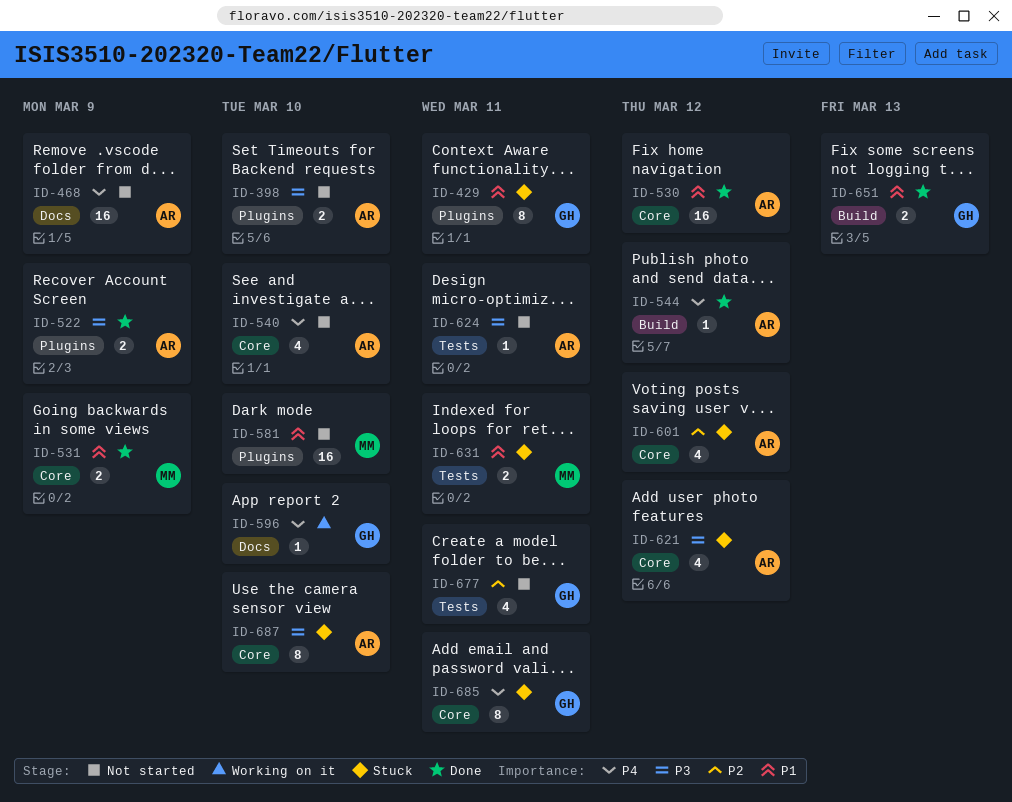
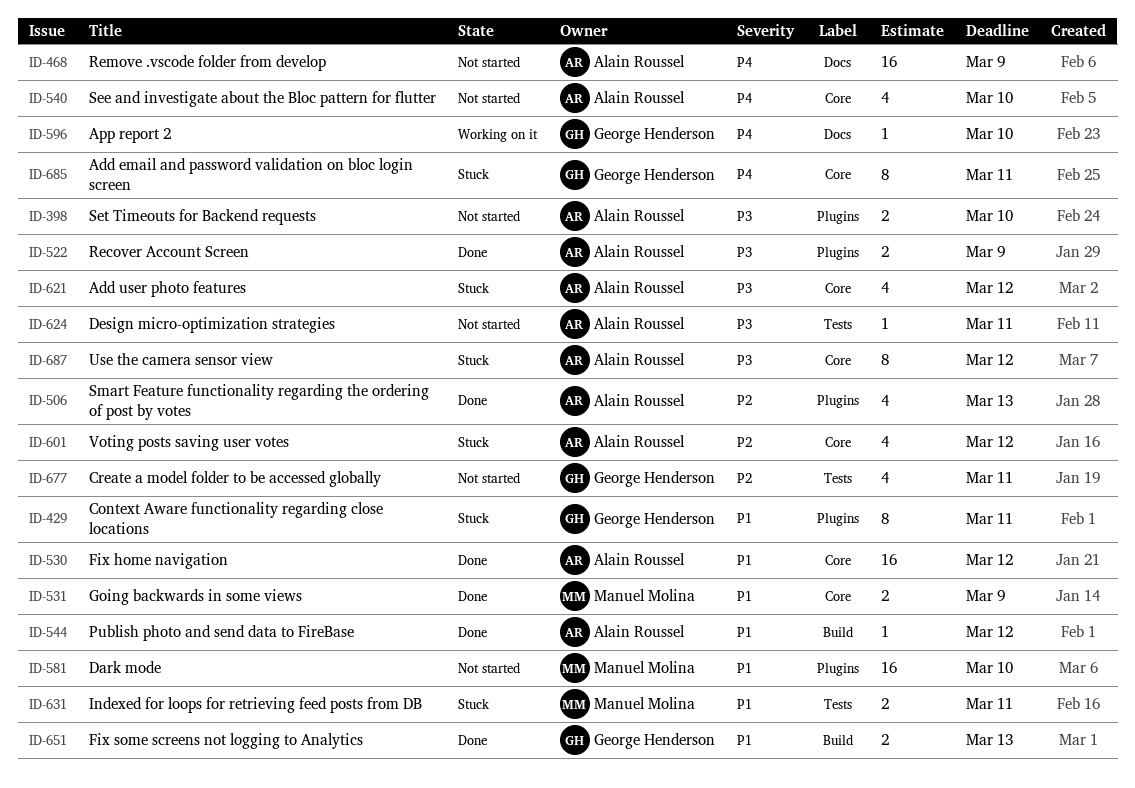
ID-506: none -> present
ID-544, priority: P4 -> P1
ID-687, due: Mar 10 -> Mar 12

